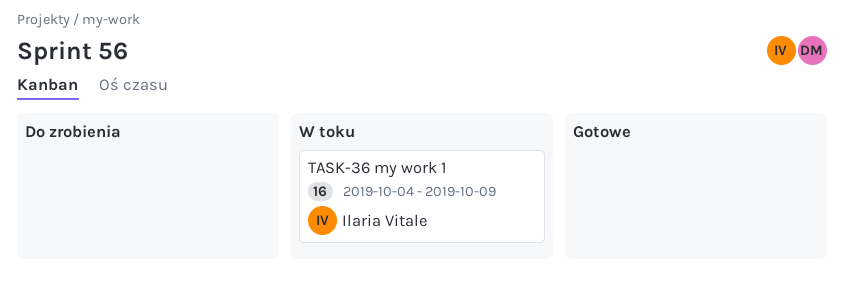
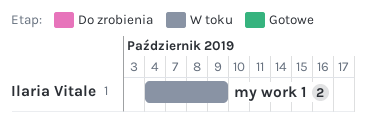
my work 1, estimate: 16 -> 2

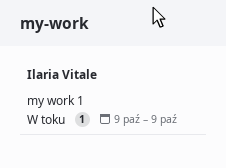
my work 1, estimate: 2 -> 1
my work 1, start: Oct 4 -> Oct 9

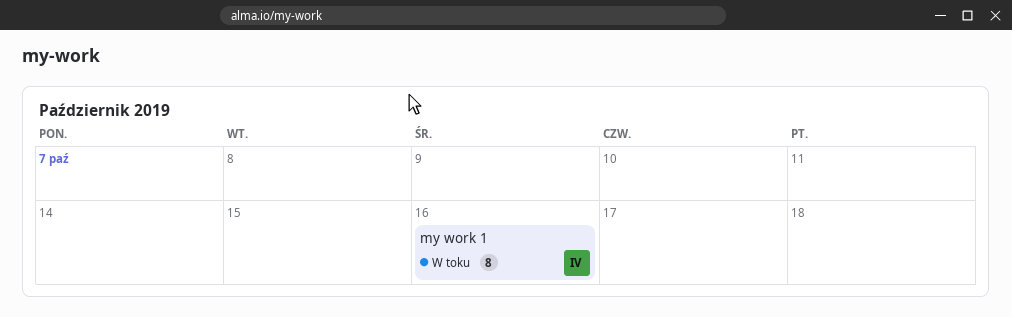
my work 1, estimate: 1 -> 8
my work 1, due: Oct 9 -> Oct 16

